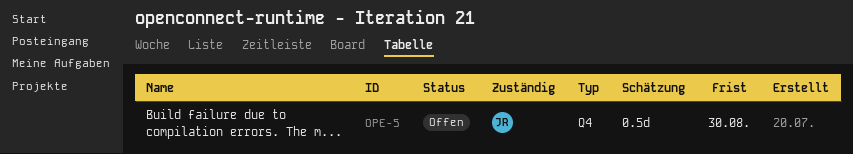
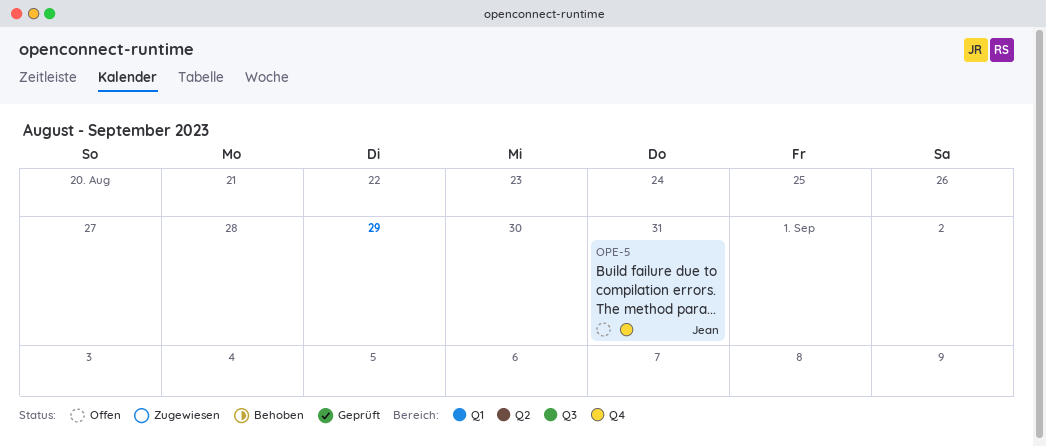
OPE-5, due: Aug 30 -> Aug 31

